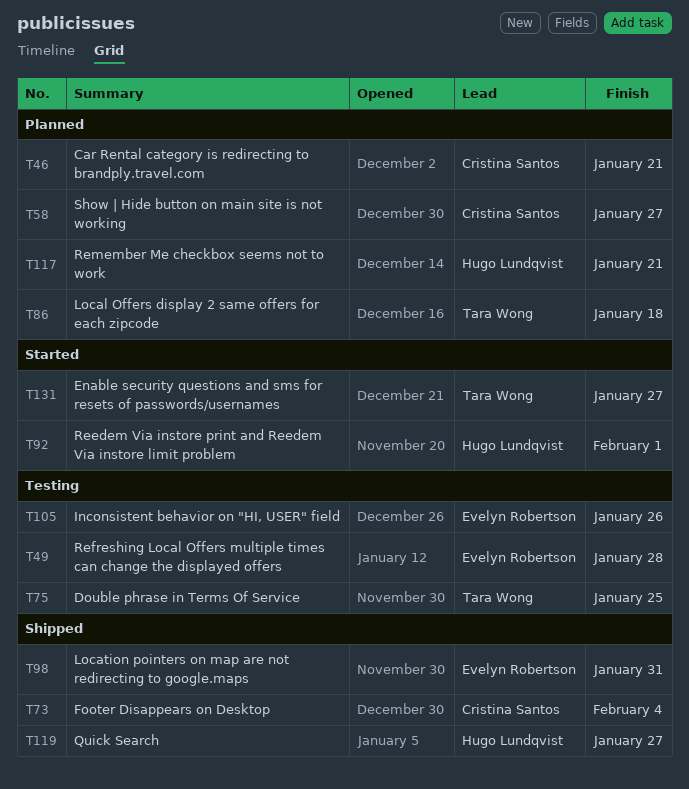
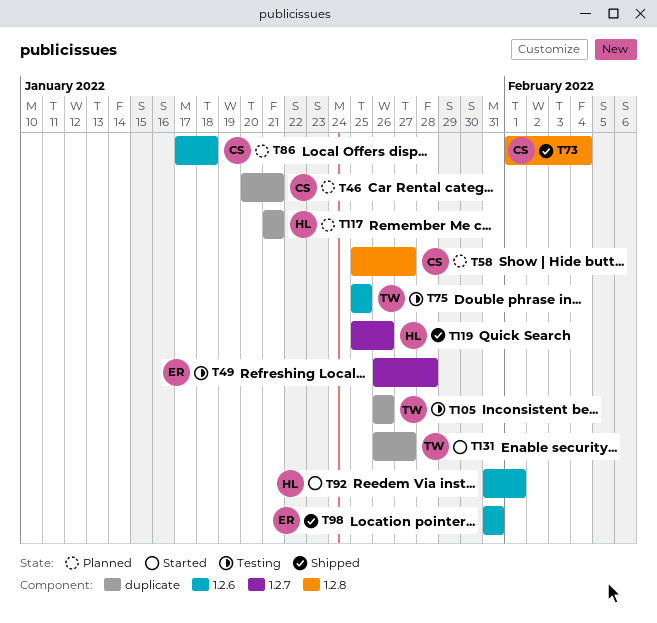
T86, owner: Tara Wong -> Cristina Santos
T105, owner: Evelyn Robertson -> Tara Wong
T119, due: Jan 27 -> Jan 26

